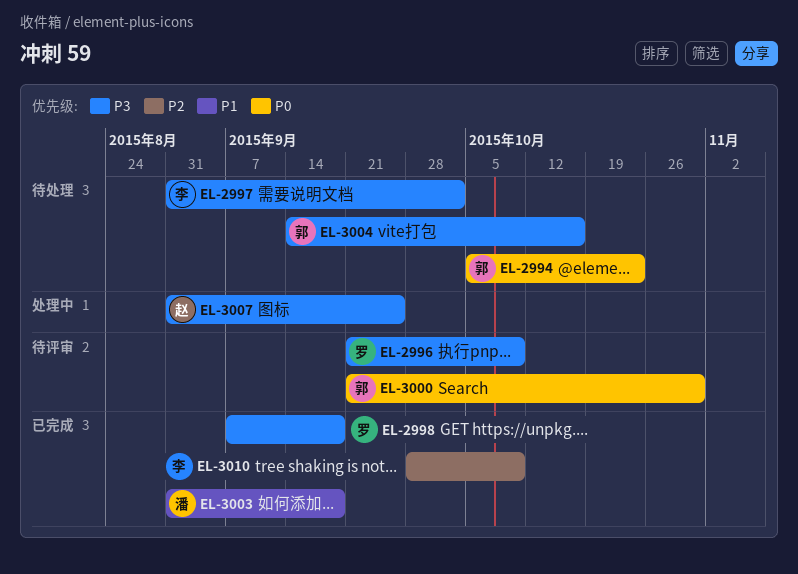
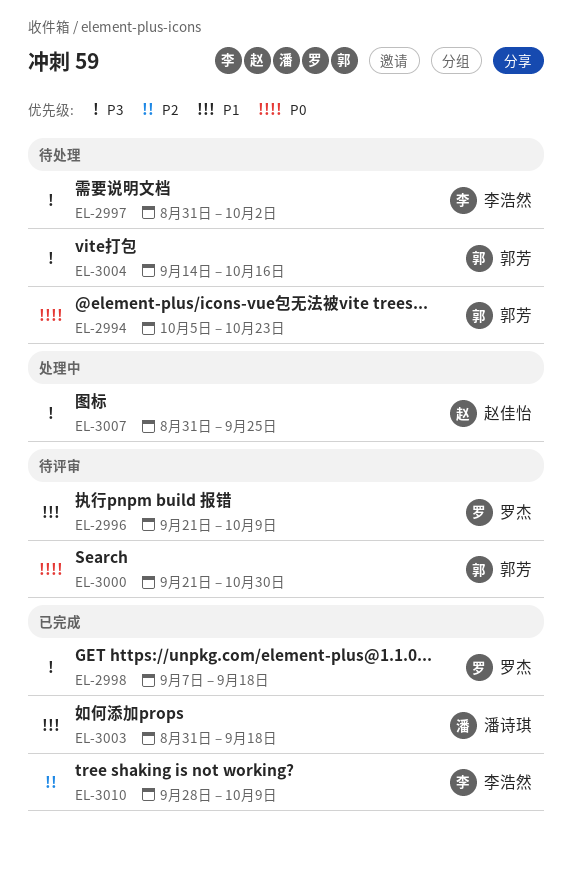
EL-2996, priority: P3 -> P1

